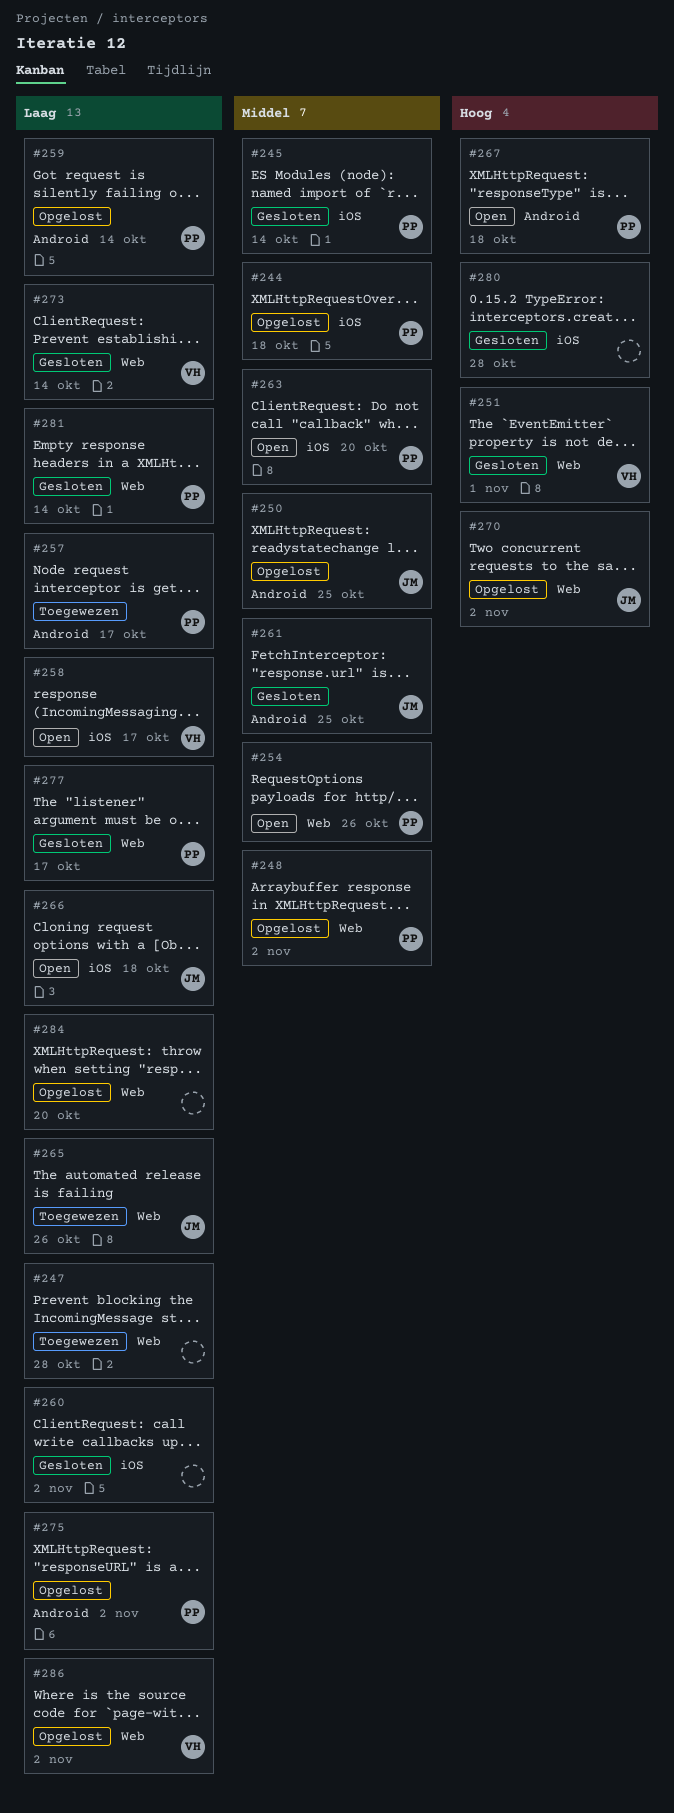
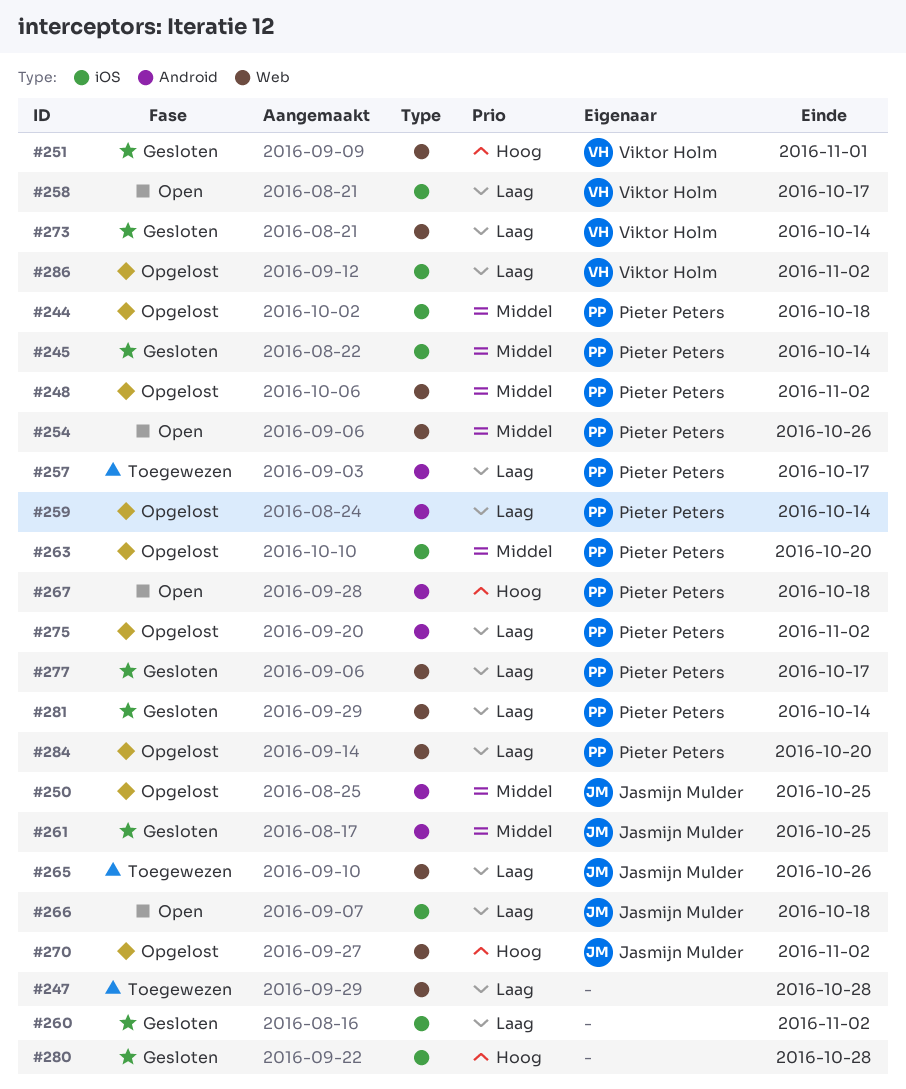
#263, status: Open -> Opgelost
#284, owner: none -> Pieter Peters
#286, label: Web -> iOS

